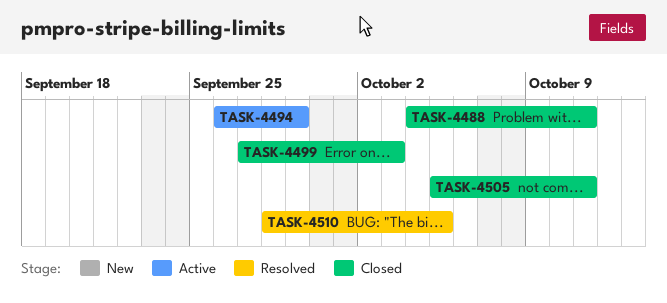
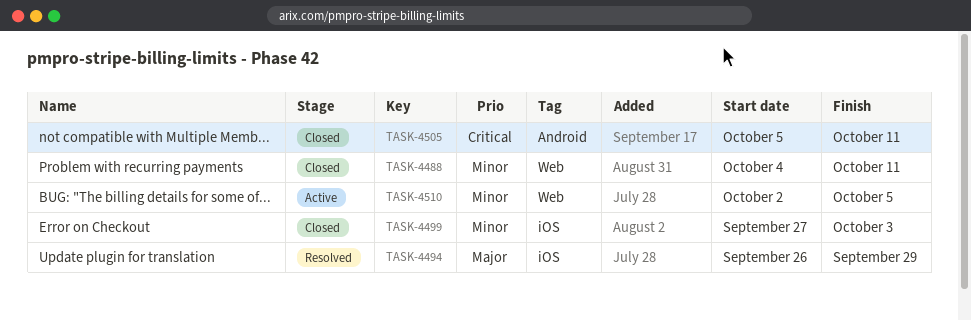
TASK-4494, status: Active -> Resolved
TASK-4510, status: Resolved -> Active
TASK-4510, start: Sep 28 -> Oct 2

